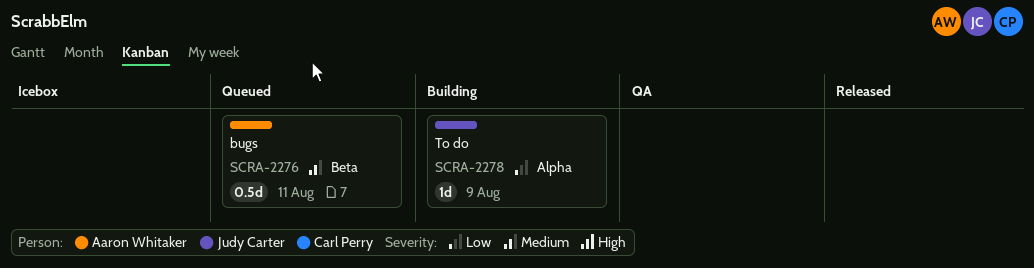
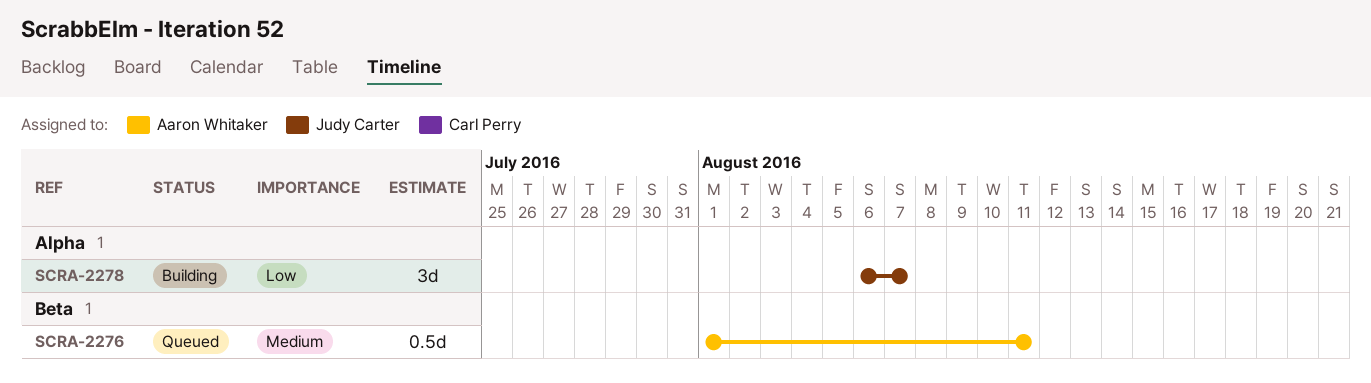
SCRA-2278, estimate: 1d -> 3d
SCRA-2278, due: Aug 9 -> Aug 7

